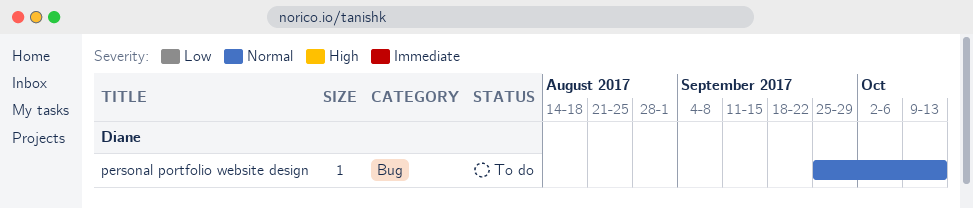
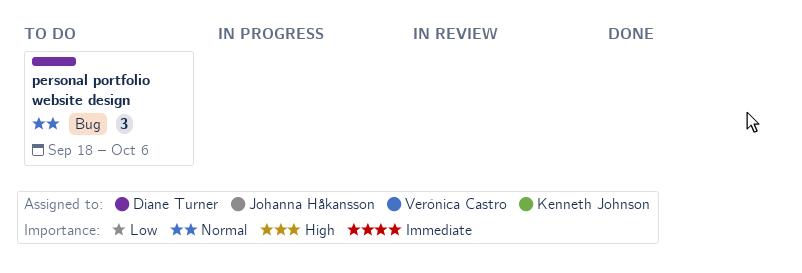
personal portfolio website design, estimate: 1 -> 3
personal portfolio website design, start: Sep 25 -> Sep 18
personal portfolio website design, due: Oct 13 -> Oct 6

